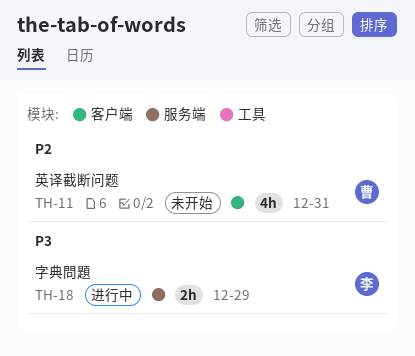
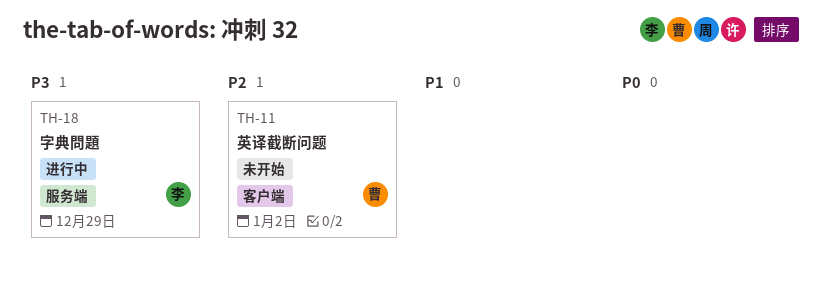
TH-11, due: Dec 31 -> Jan 2

